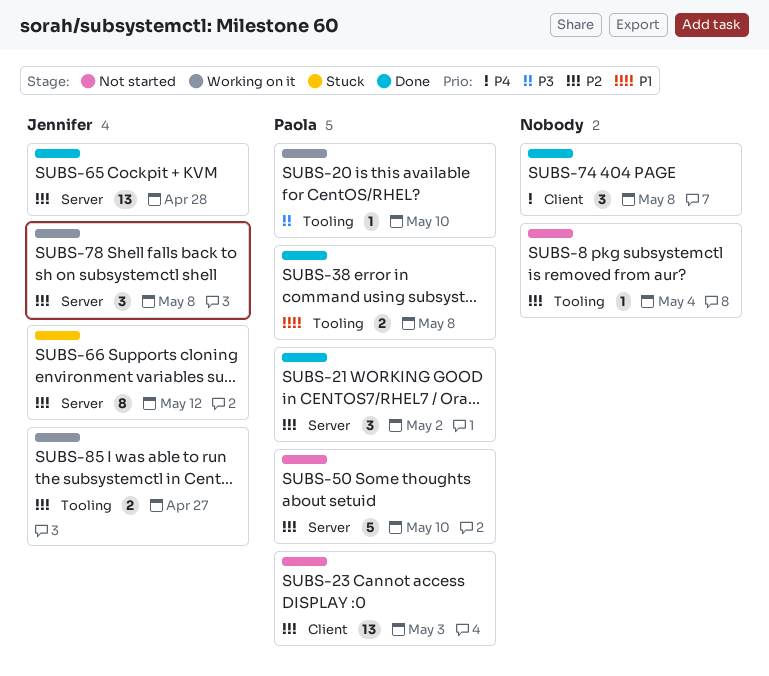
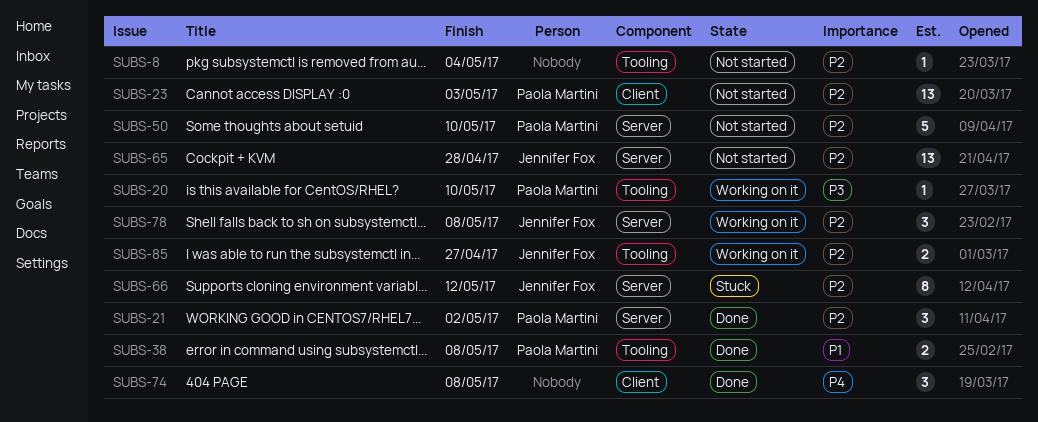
SUBS-65, status: Done -> Not started

